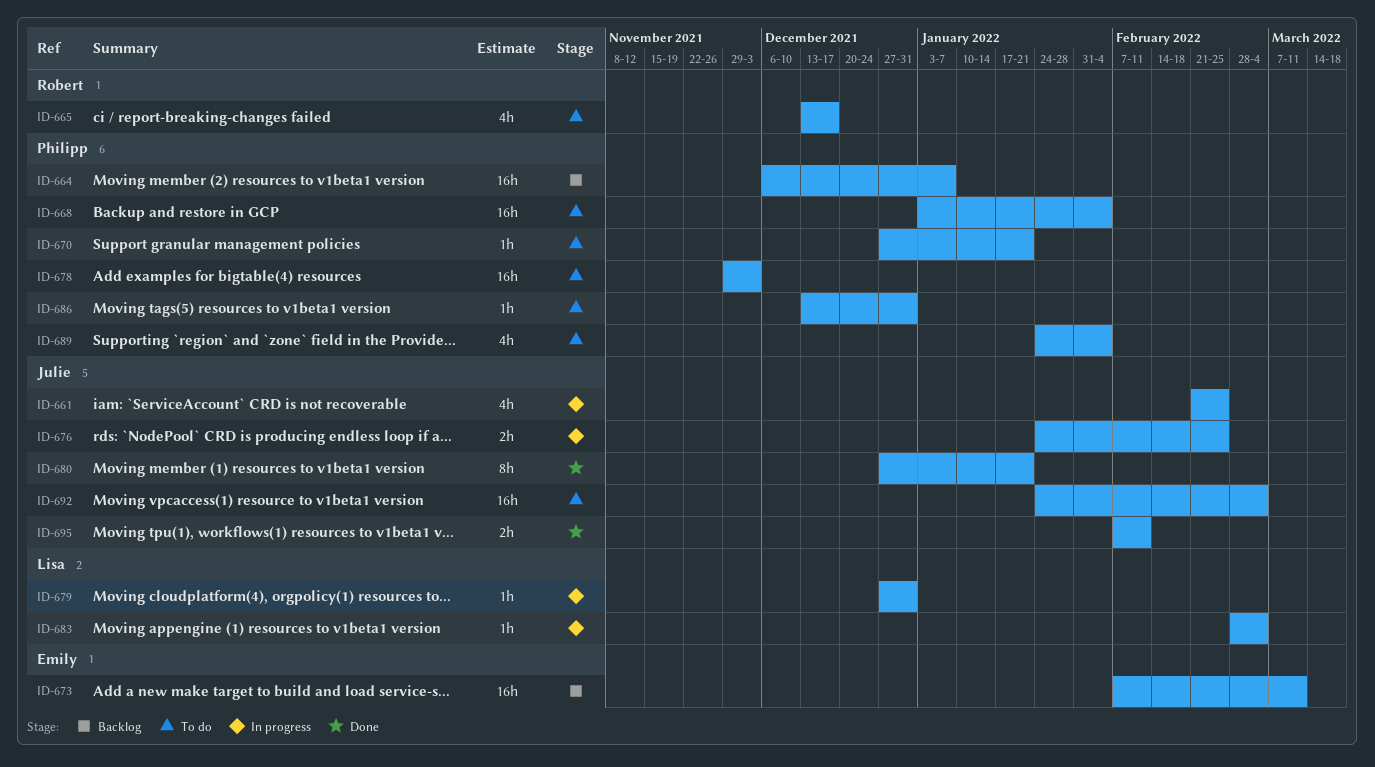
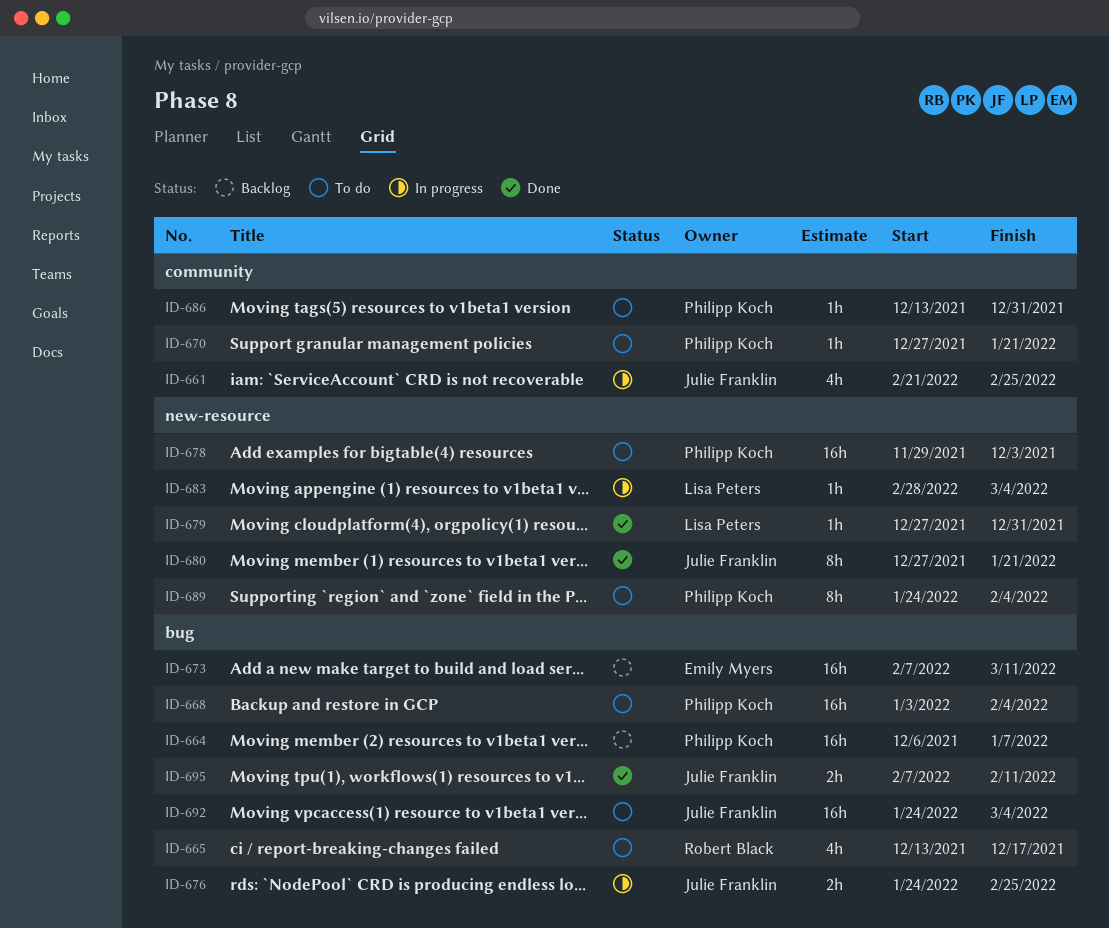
ID-679, status: In progress -> Done
ID-689, estimate: 4h -> 8h

